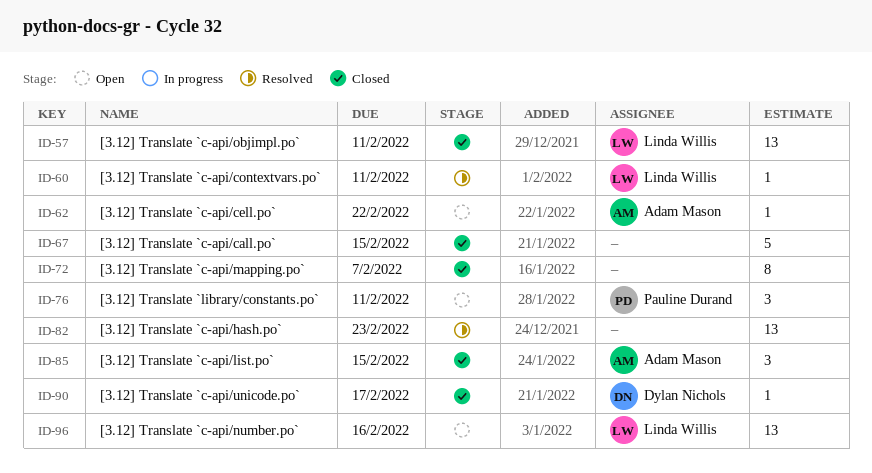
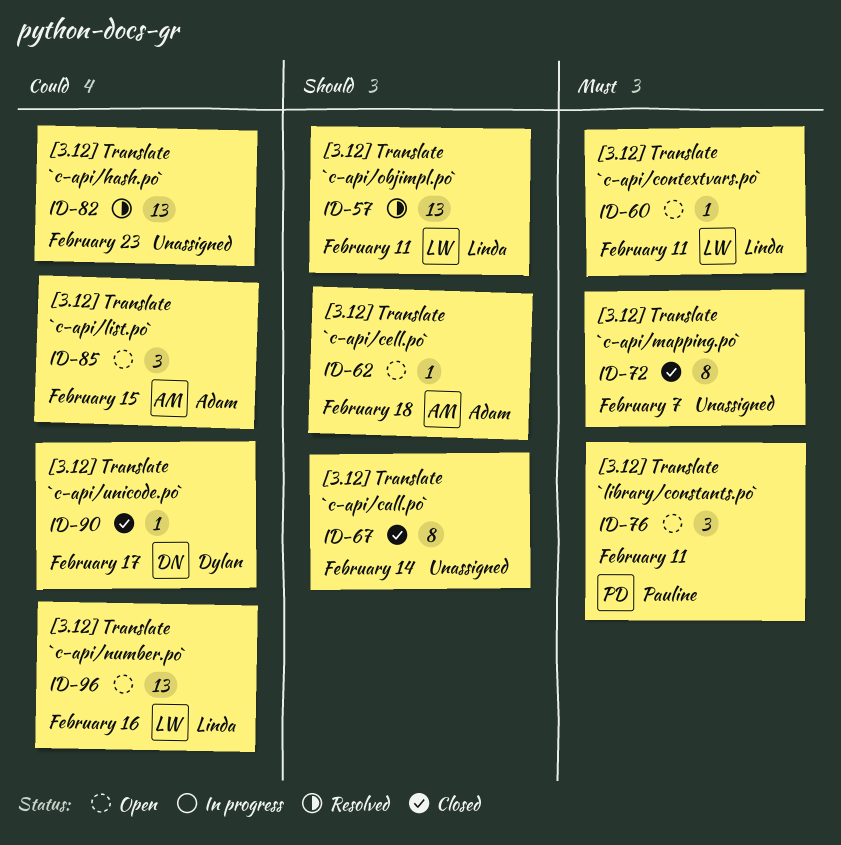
ID-57, status: Closed -> Resolved
ID-60, status: Resolved -> Open
ID-62, due: Feb 22 -> Feb 18
ID-67, estimate: 5 -> 8
ID-67, due: Feb 15 -> Feb 14
ID-85, status: Closed -> Open

